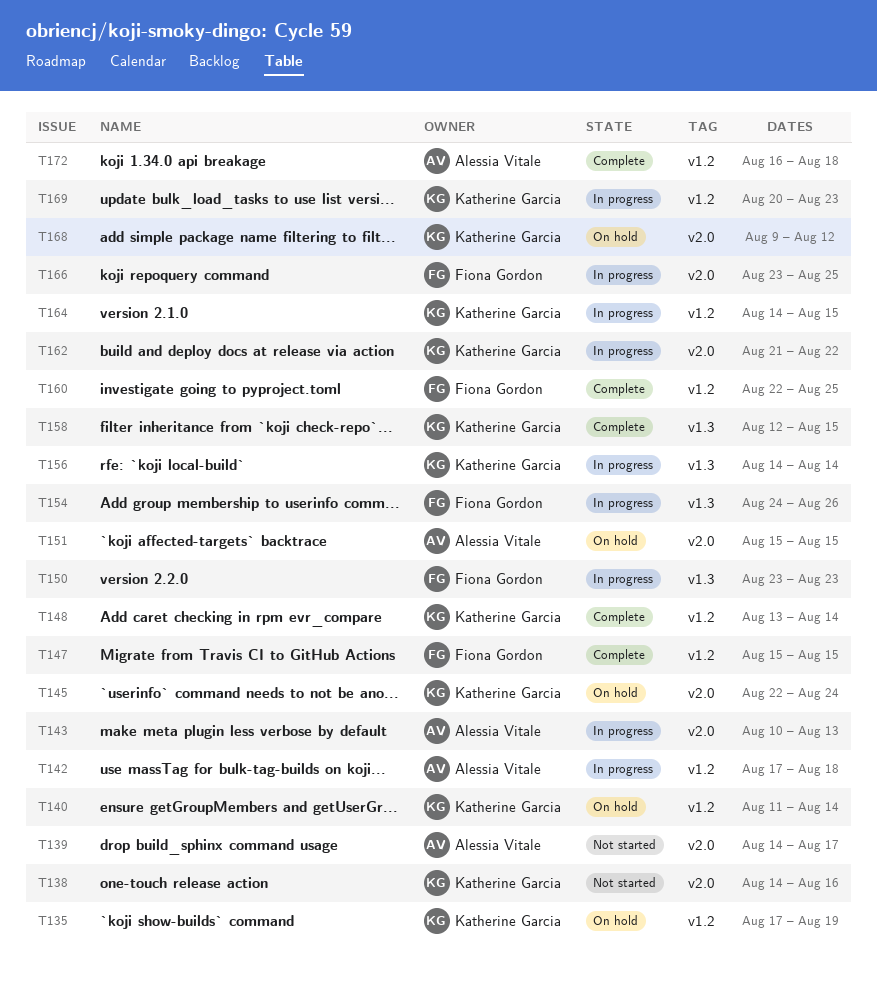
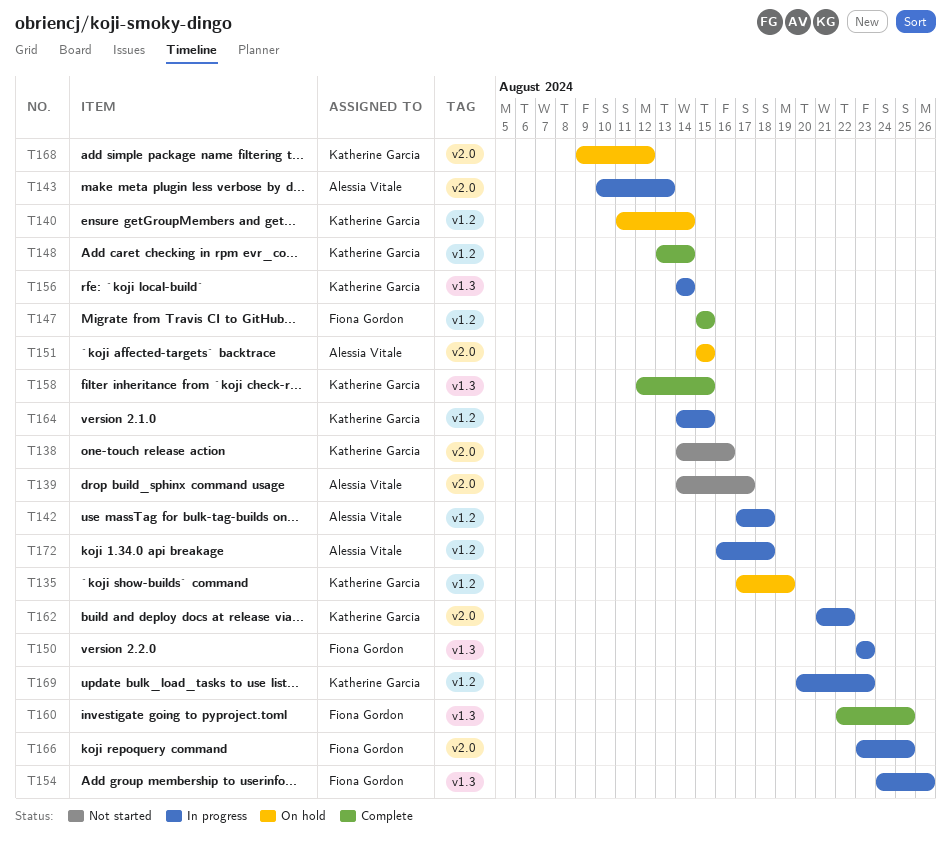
T145: present -> none
T160, label: v1.2 -> v1.3
T172, status: Complete -> In progress

